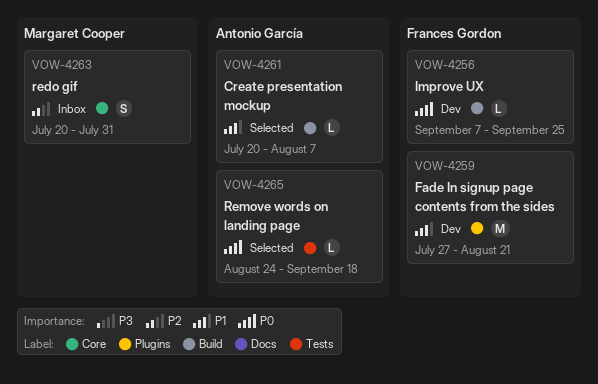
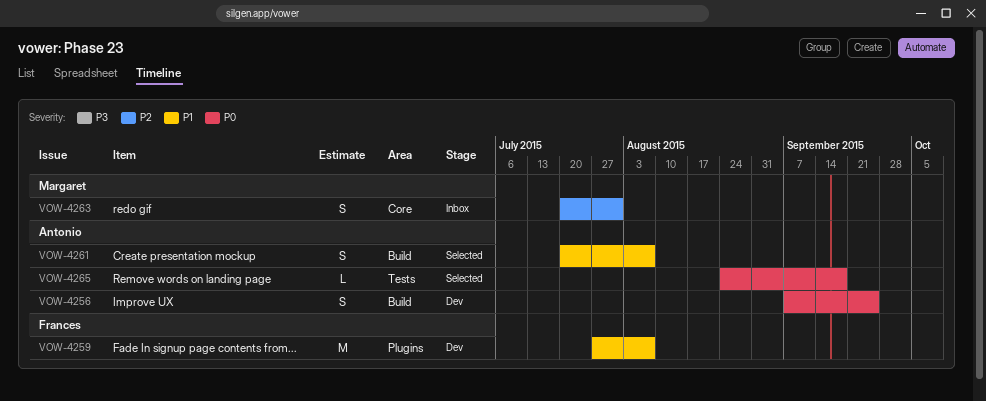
VOW-4256, owner: Frances Gordon -> Antonio García
VOW-4256, estimate: L -> S
VOW-4259, due: Aug 21 -> Aug 7
VOW-4261, estimate: L -> S

